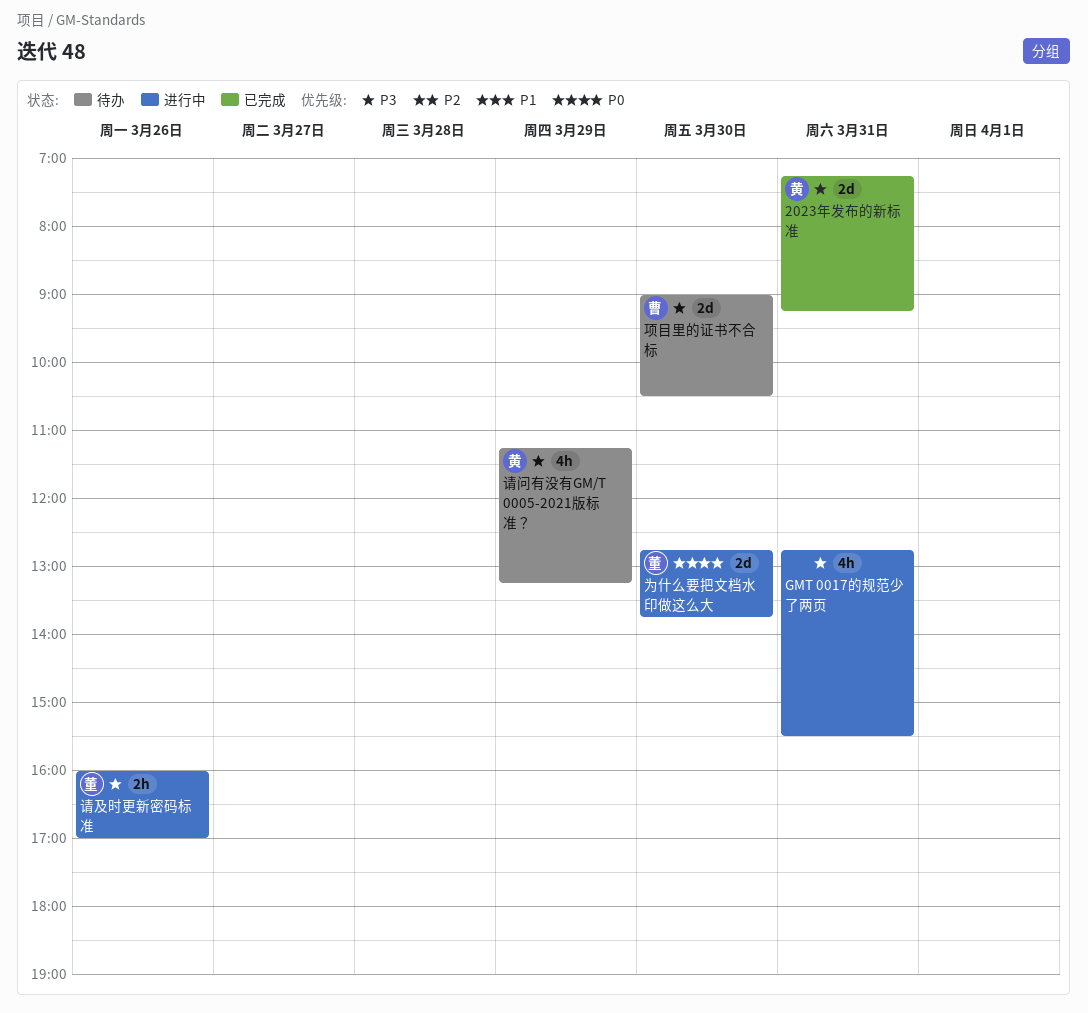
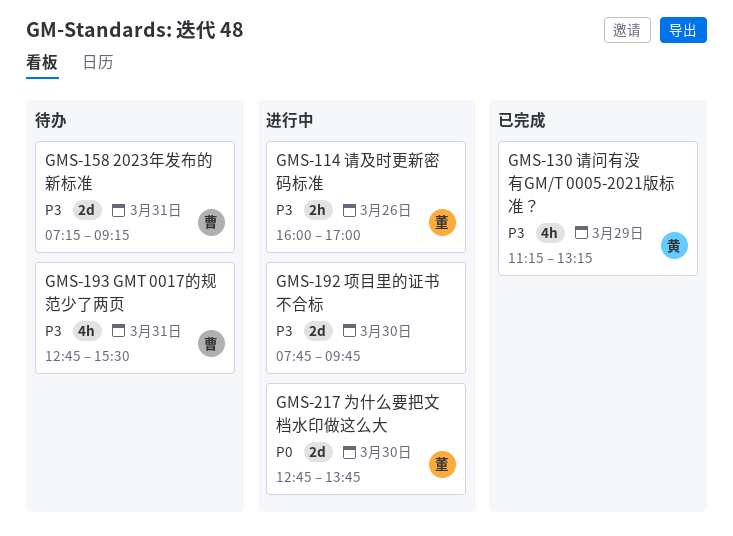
2023年发布的新标准, status: 已完成 -> 待办
2023年发布的新标准, owner: 黄 -> 曹
GMT 0017的规范少了两页, status: 进行中 -> 待办
GMT 0017的规范少了两页, owner: none -> 曹
请问有没有GM/T 0005-2021版标准？, status: 待办 -> 已完成
项目里的证书不合标, status: 待办 -> 进行中
项目里的证书不合标, owner: 曹 -> none
项目里的证书不合标, begins: 09:00 -> 07:45
项目里的证书不合标, ends: 10:30 -> 09:45

